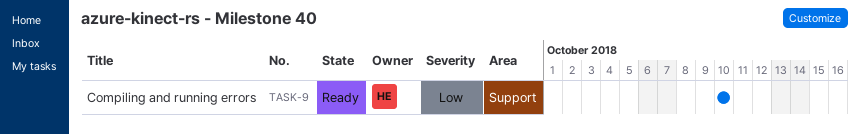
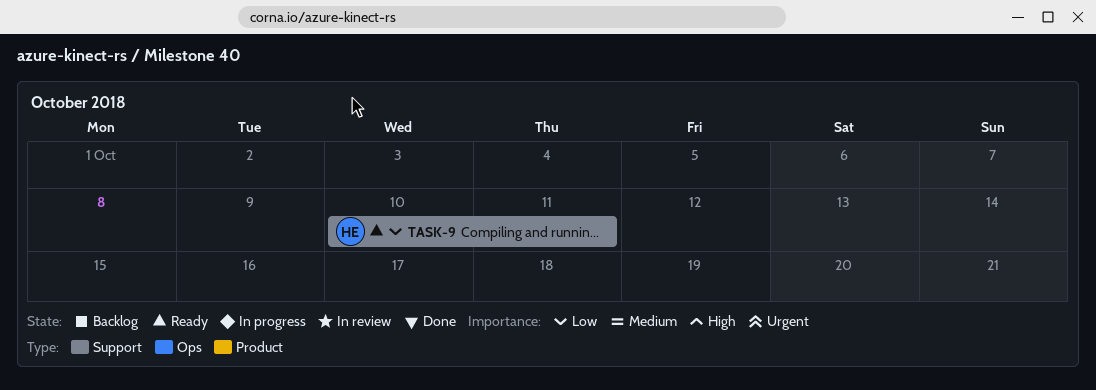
TASK-9, due: Oct 10 -> Oct 11

